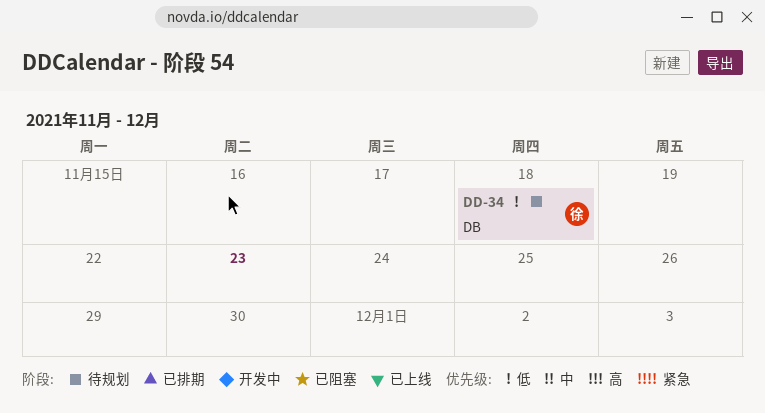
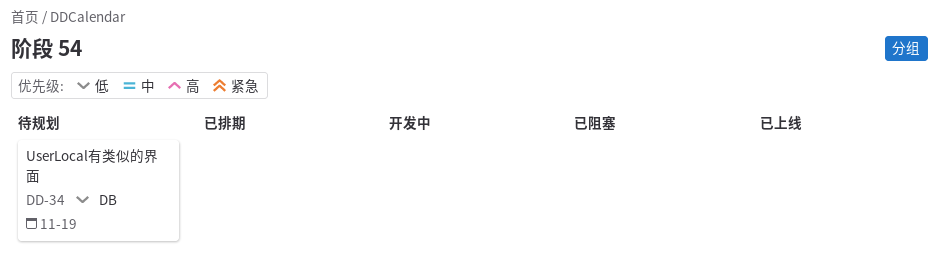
DD-34, due: Nov 18 -> Nov 19

